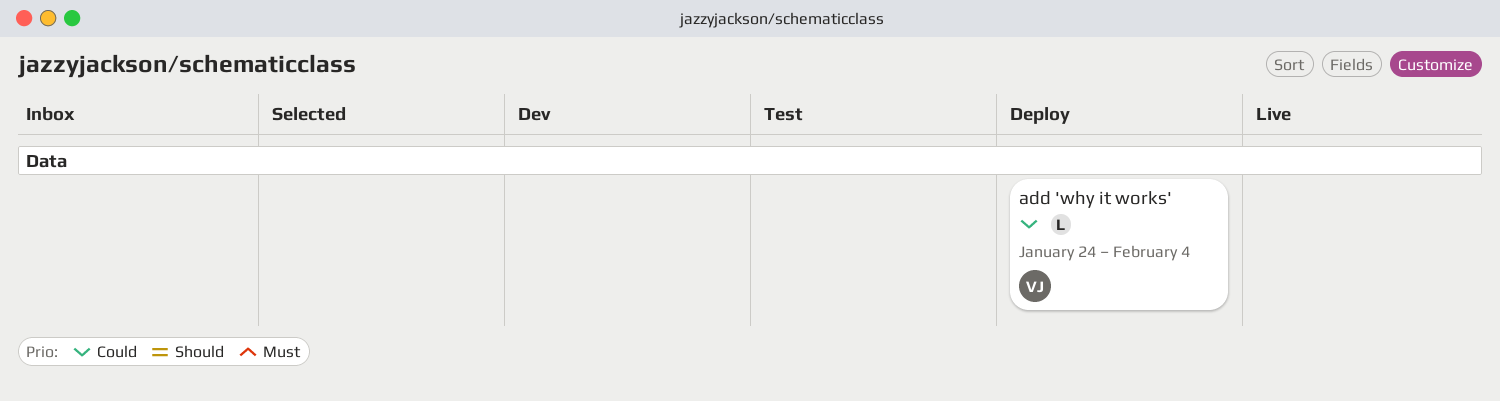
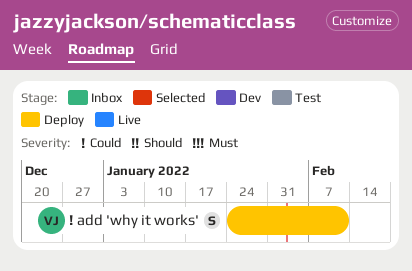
add 'why it works', estimate: L -> S
add 'why it works', due: Feb 4 -> Feb 11

